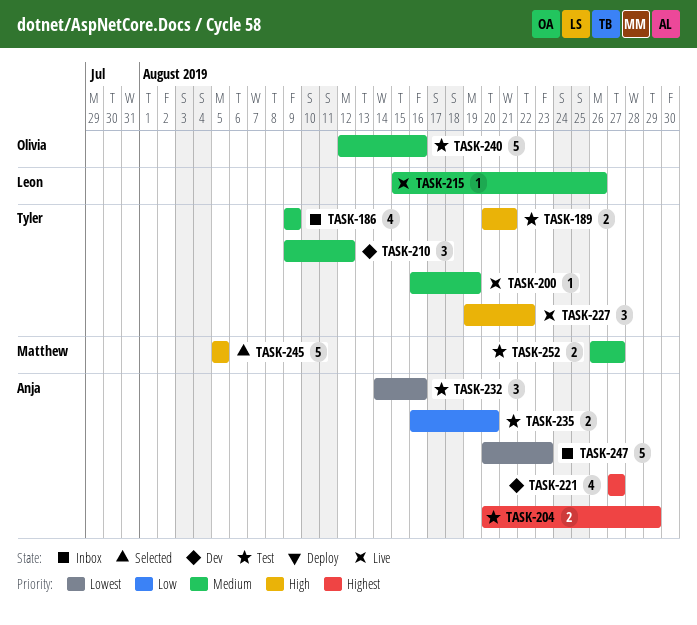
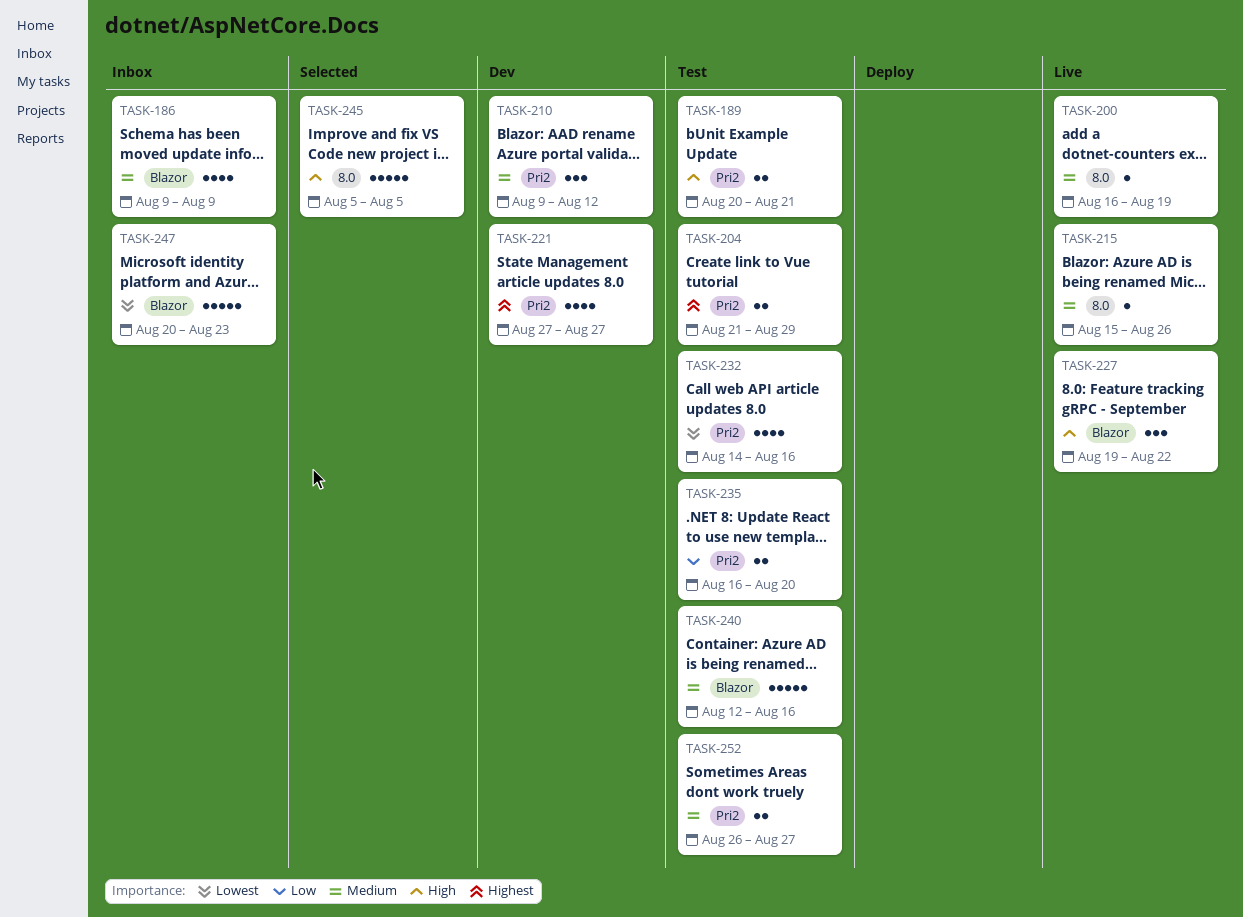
TASK-204, start: Aug 20 -> Aug 21
TASK-232, estimate: 3 -> 4

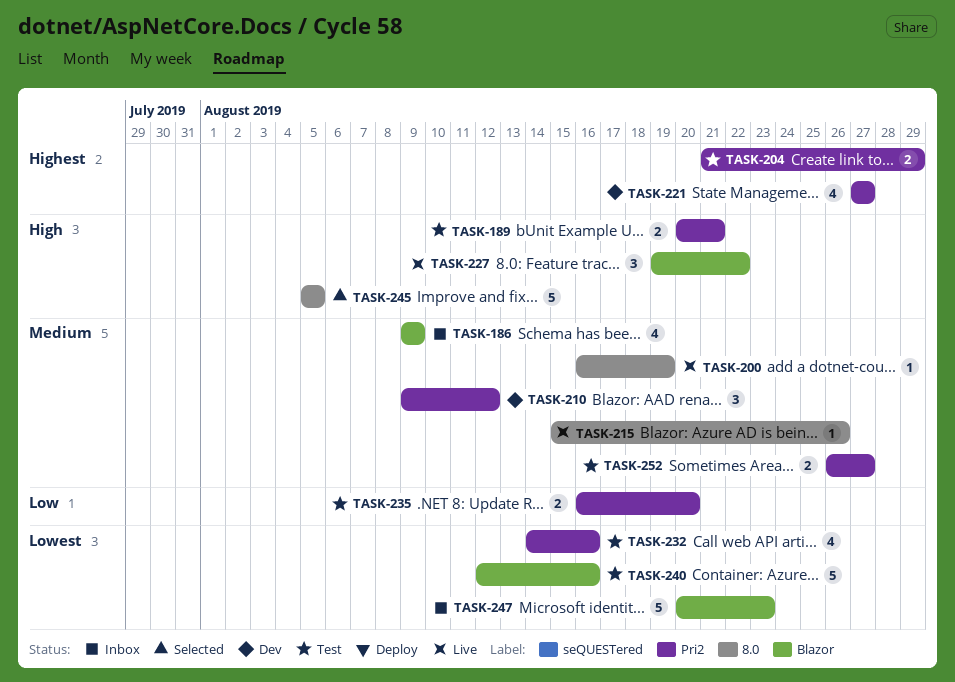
TASK-240, priority: Medium -> Lowest

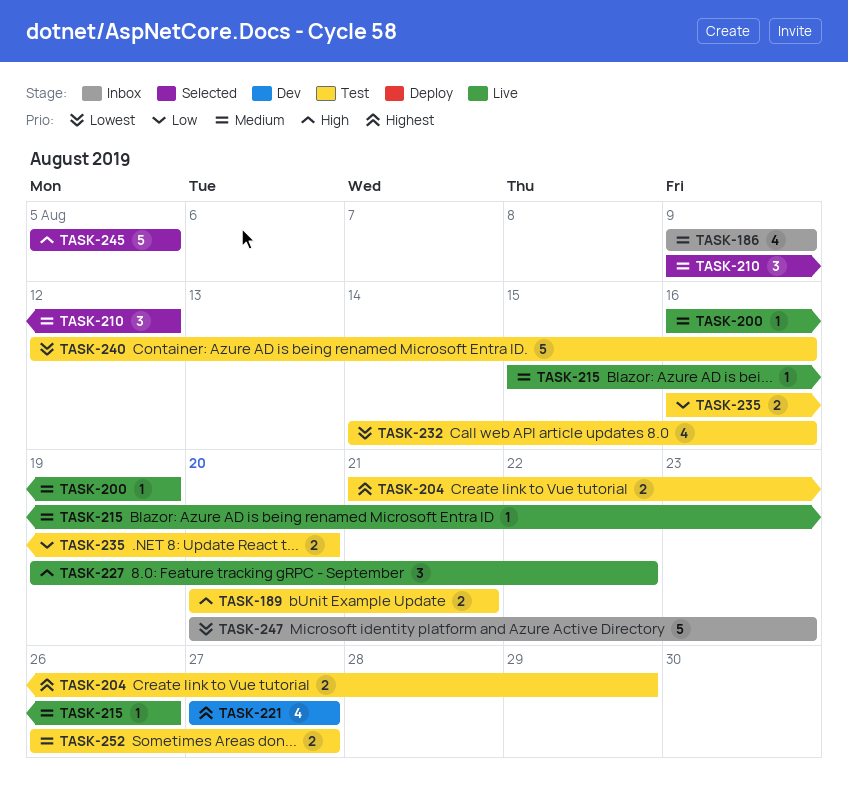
TASK-210, status: Dev -> Selected

